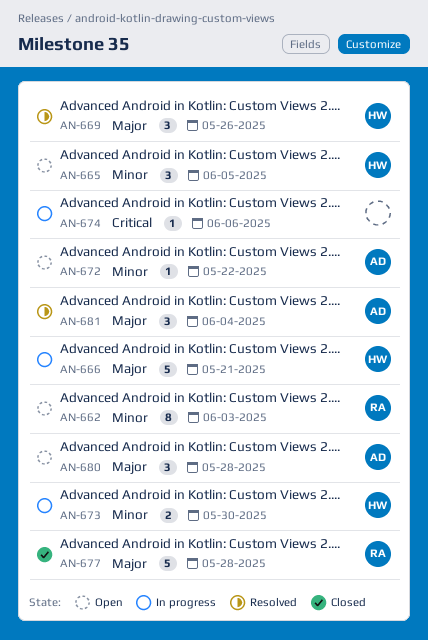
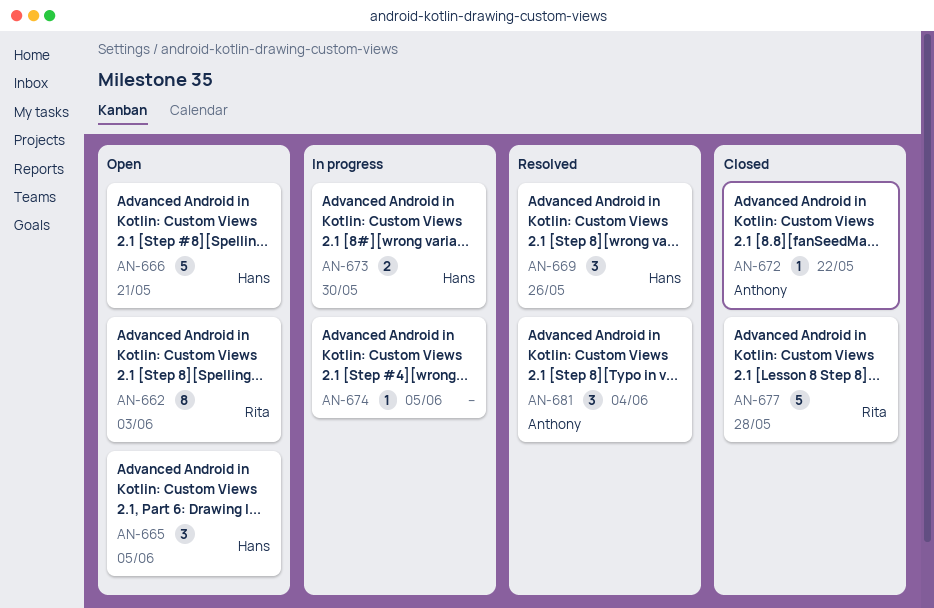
AN-666, status: In progress -> Open
AN-672, status: Open -> Closed
AN-674, due: Jun 6 -> Jun 5
AN-680: present -> none

